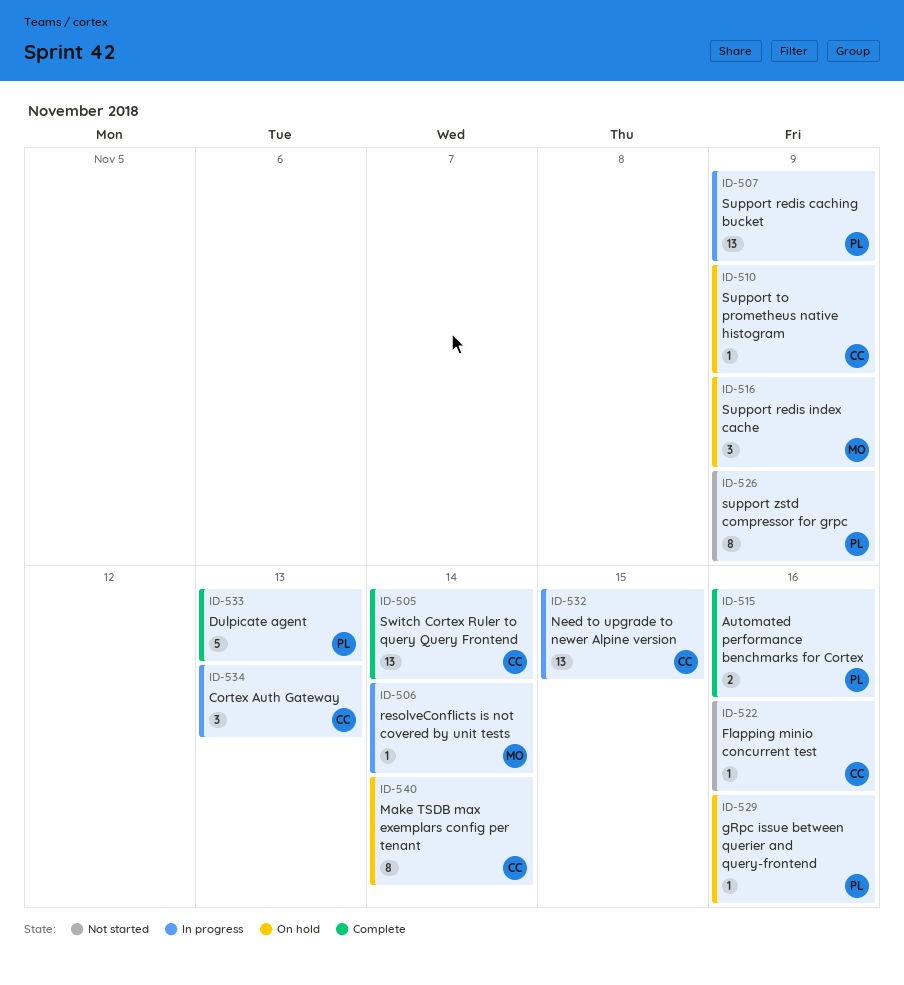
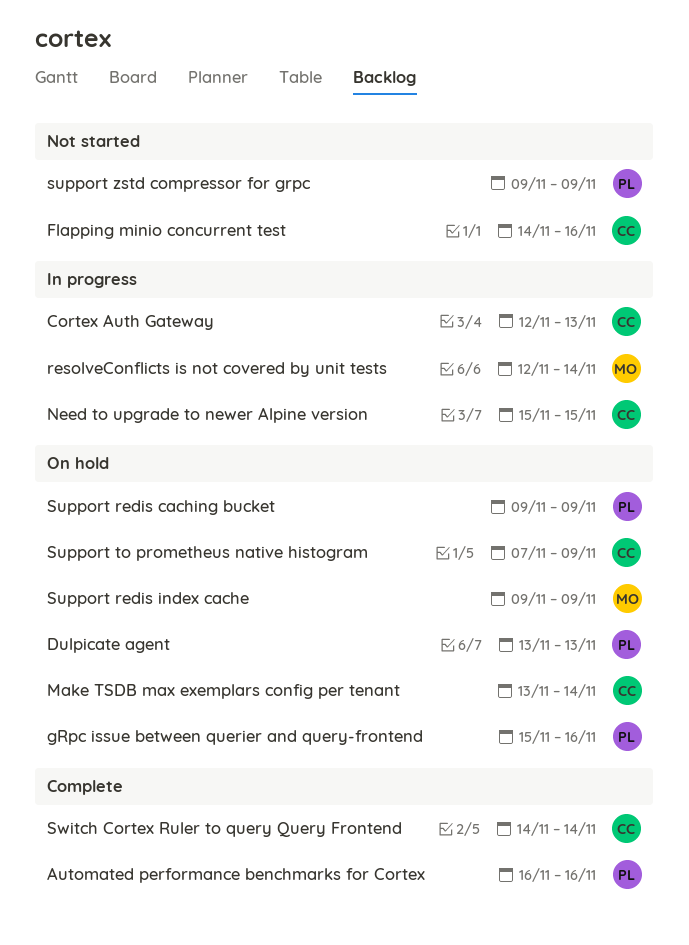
Dulpicate agent, status: Complete -> On hold
Support redis caching bucket, status: In progress -> On hold

